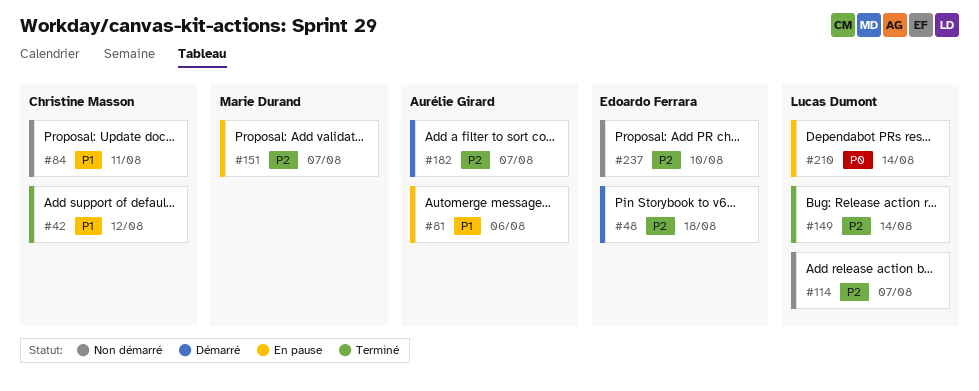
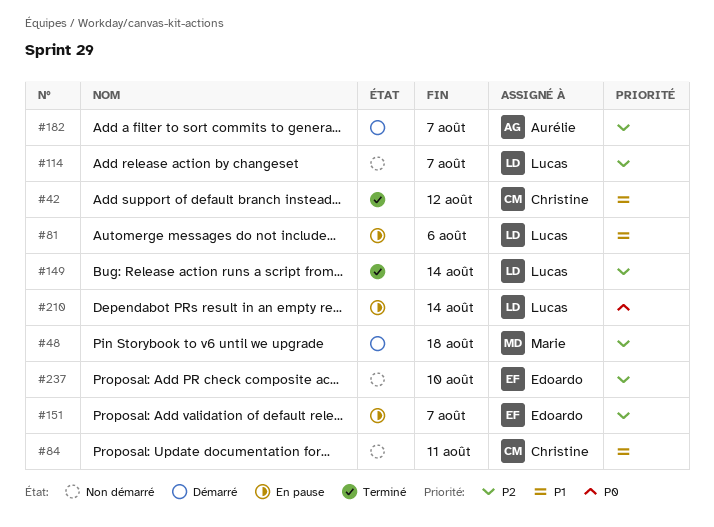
#48, owner: Edoardo Ferrara -> Marie Durand
#81, owner: Aurélie Girard -> Lucas Dumont
#151, owner: Marie Durand -> Edoardo Ferrara

